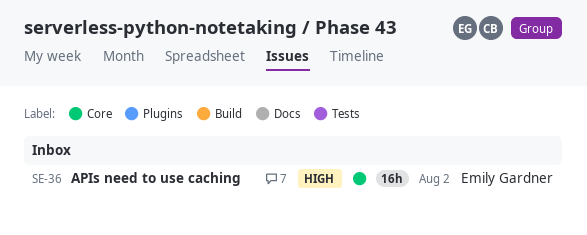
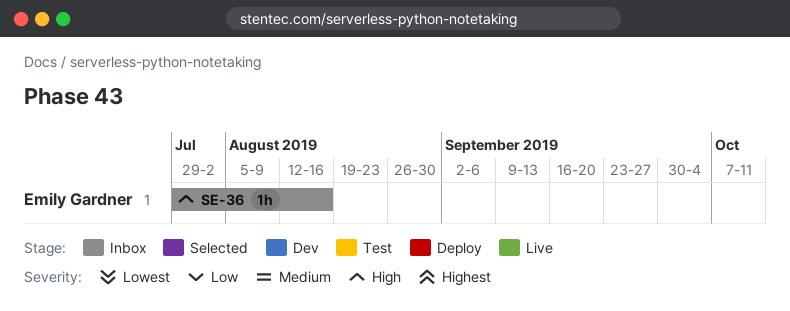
SE-36, estimate: 16h -> 1h
SE-36, due: Aug 2 -> Aug 16

